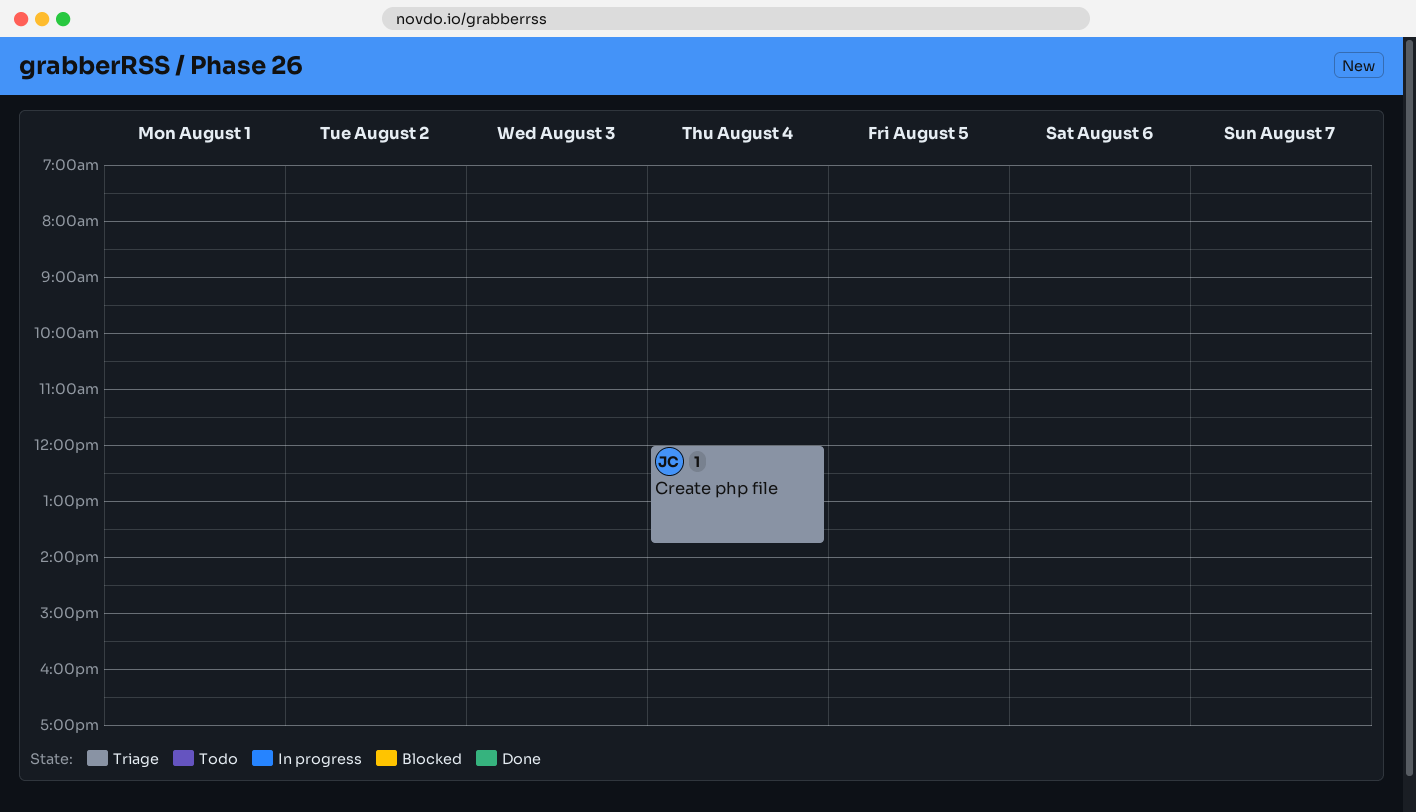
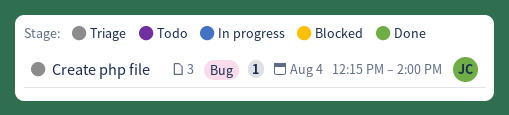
Create php file, begins: 12:00 -> 12:15
Create php file, ends: 13:45 -> 14:00

